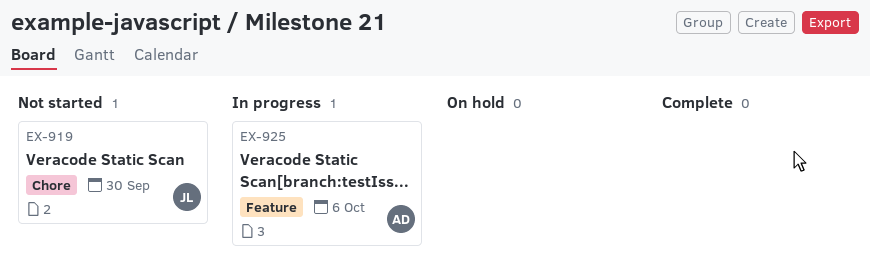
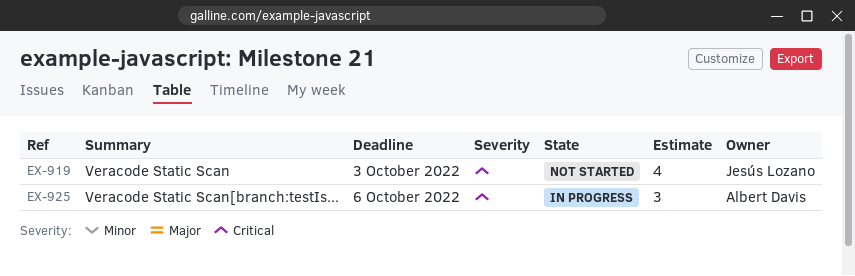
EX-919, due: Sep 30 -> Oct 3

